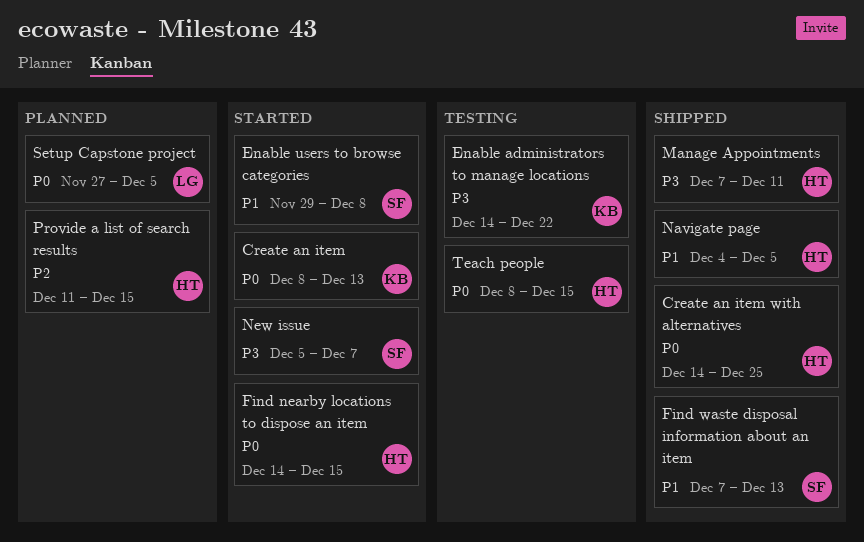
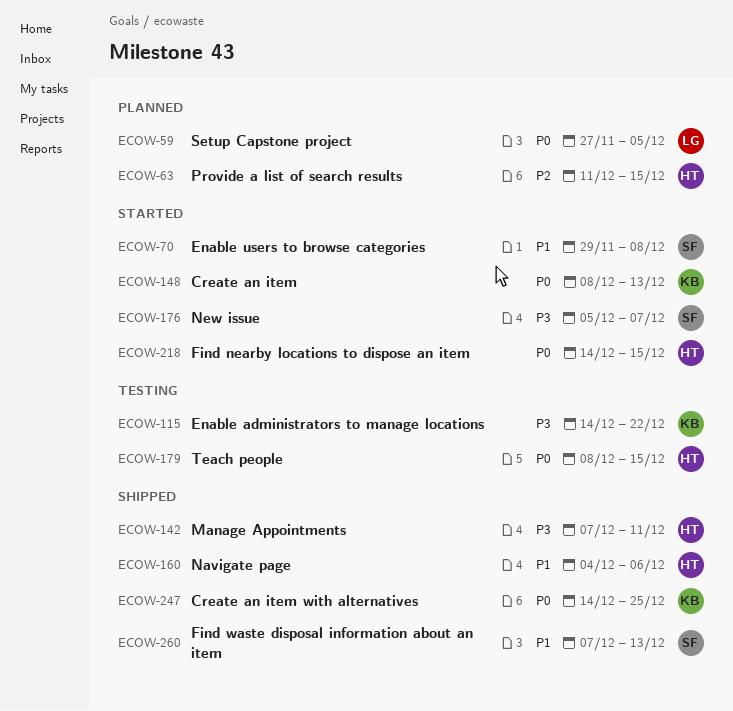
Create an item with alternatives, owner: HT -> KB
Navigate page, due: Dec 5 -> Dec 6

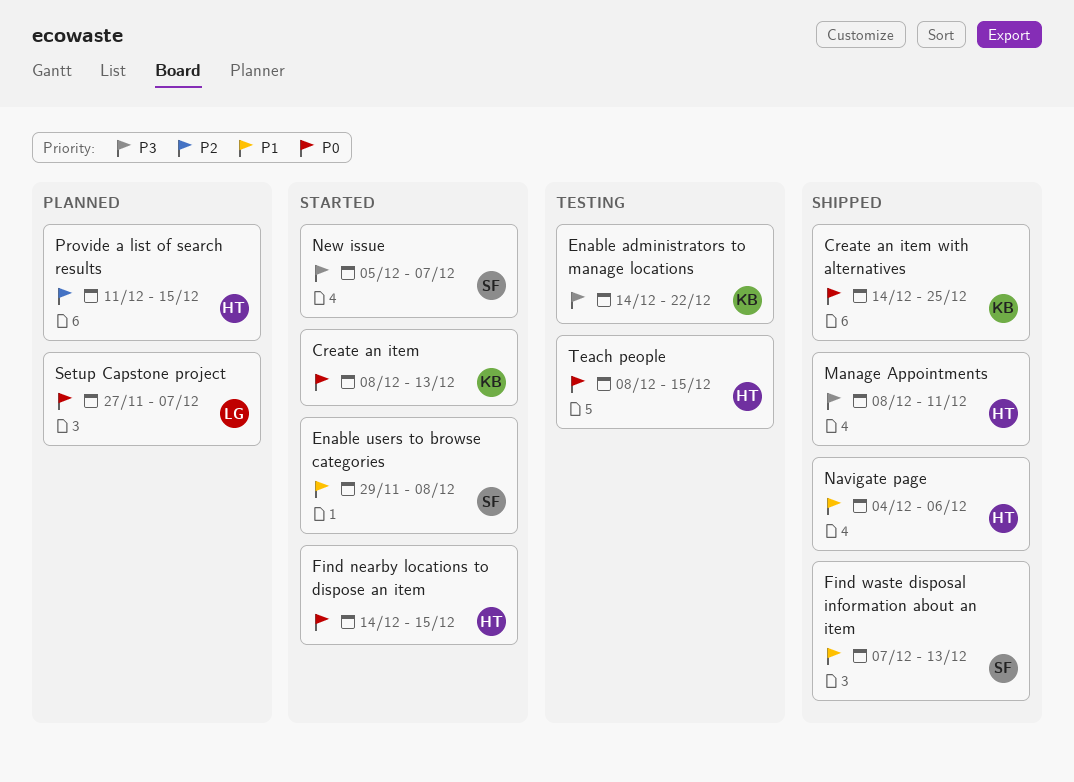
Manage Appointments, start: Dec 7 -> Dec 8
Setup Capstone project, due: Dec 5 -> Dec 7

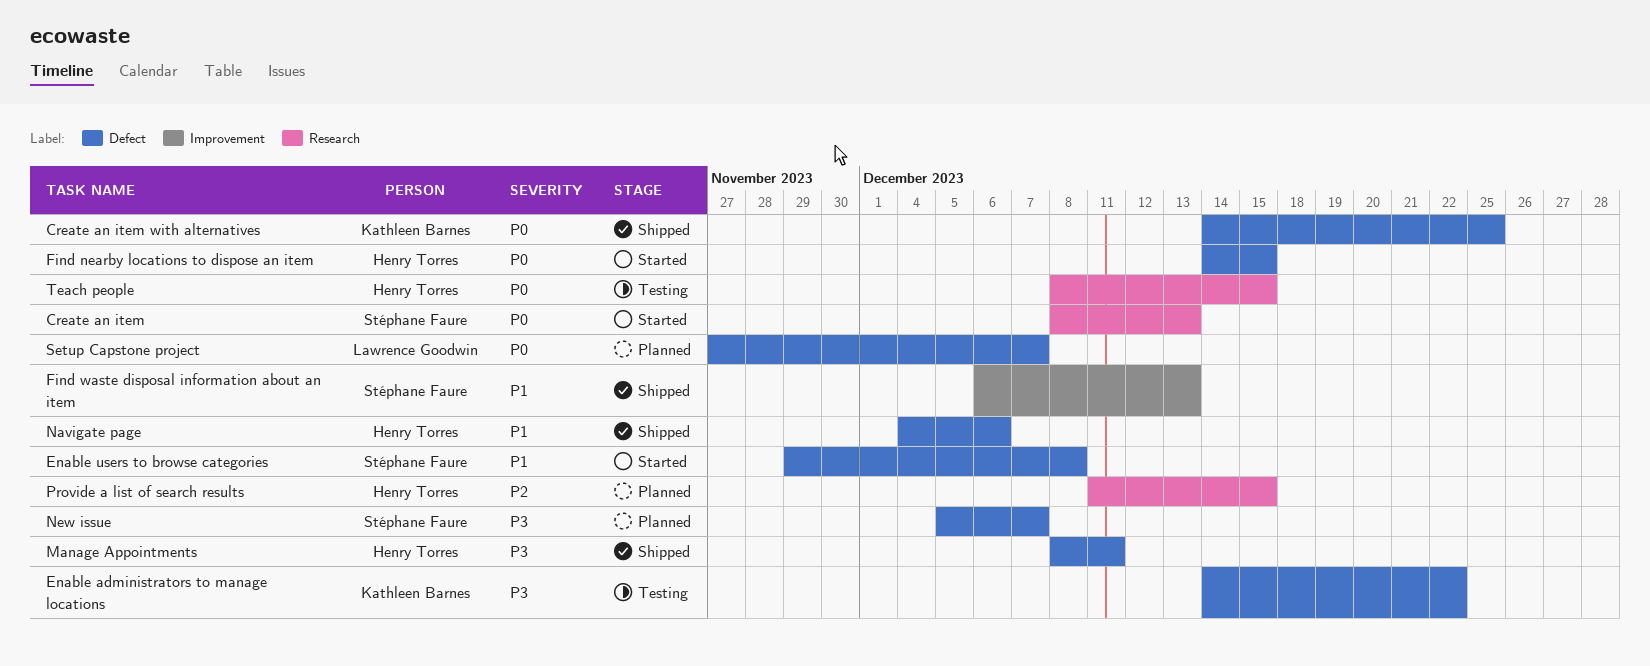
Create an item, owner: Kathleen Barnes -> Stéphane Faure
Find waste disposal information about an item, start: Dec 7 -> Dec 6
New issue, status: Started -> Planned

